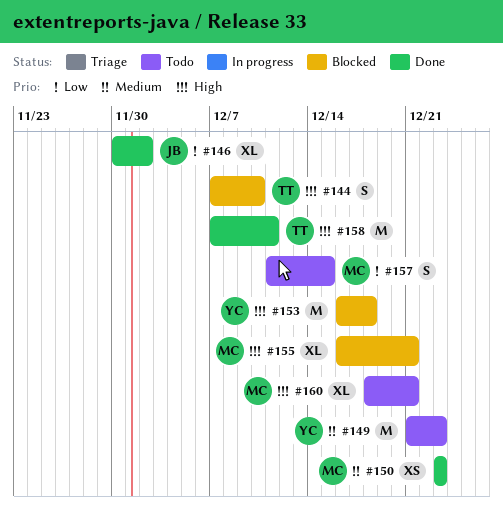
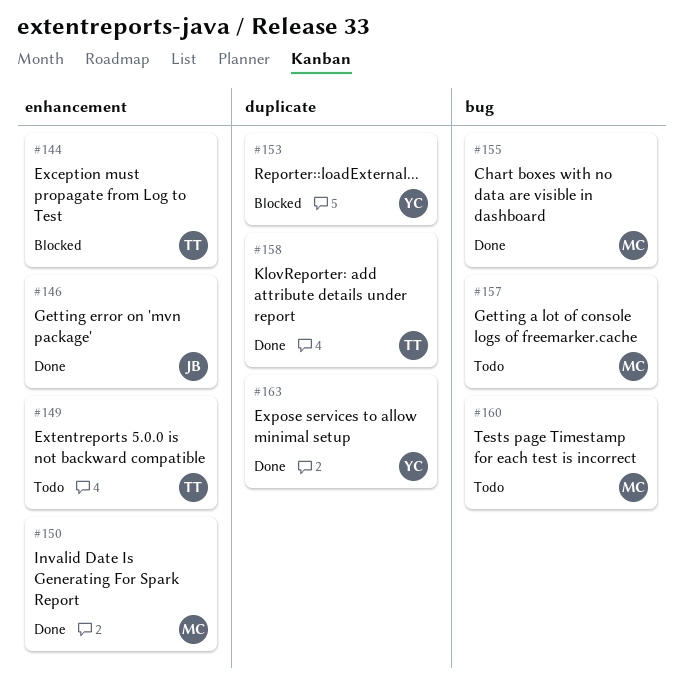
#149, owner: YC -> TT
#155, status: Blocked -> Done
#163: none -> present

